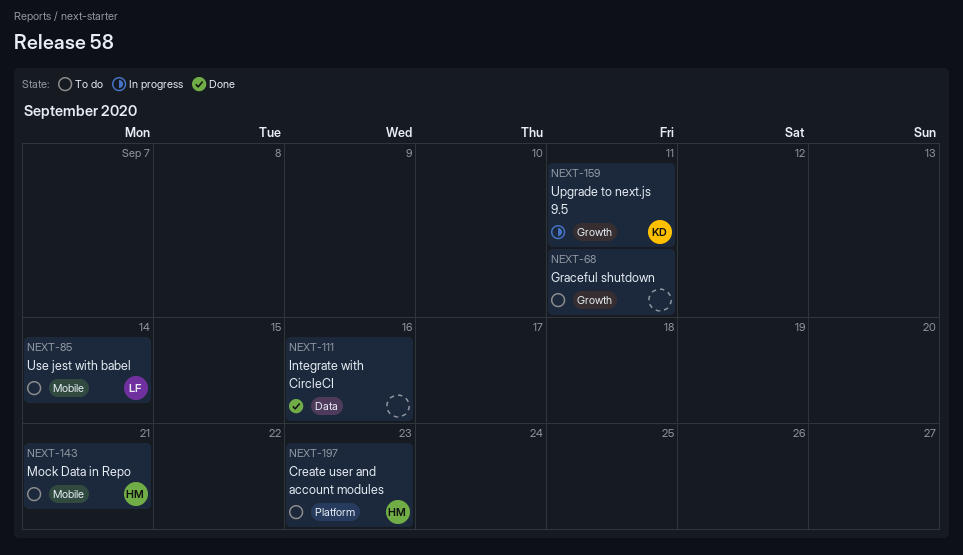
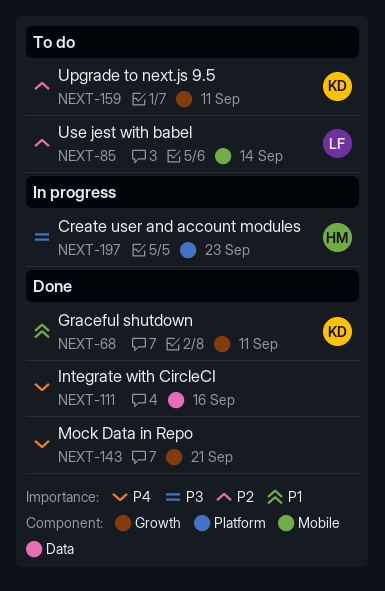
NEXT-68, status: To do -> Done
NEXT-68, owner: none -> KD
NEXT-143, status: To do -> Done
NEXT-143, owner: HM -> none
NEXT-143, label: Mobile -> Growth
NEXT-159, status: In progress -> To do
NEXT-197, status: To do -> In progress

